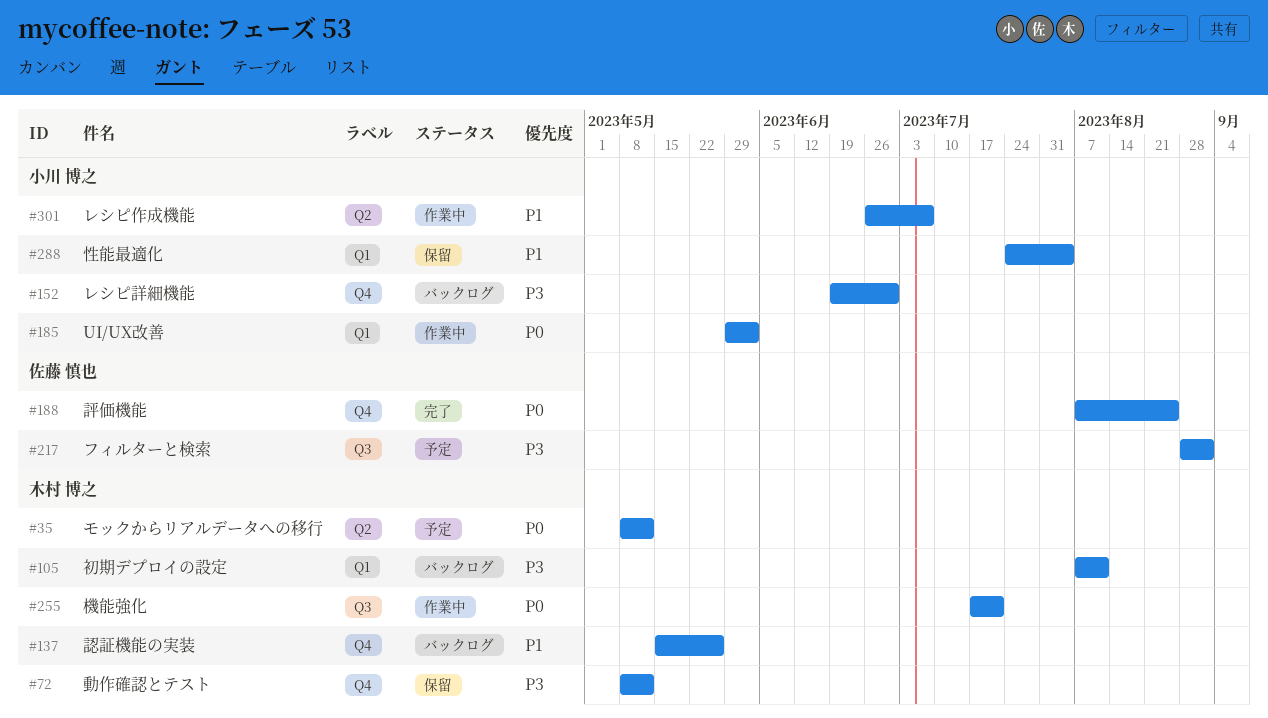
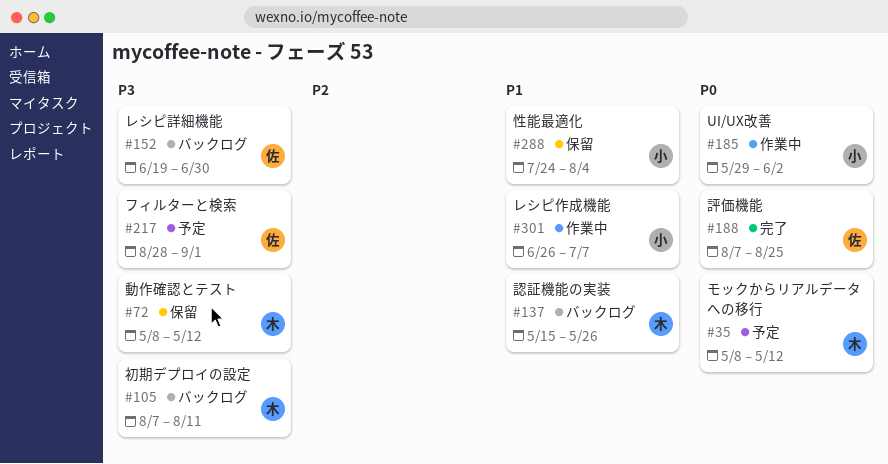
#152, owner: 小川 博之 -> 佐藤 慎也
#255: present -> none

